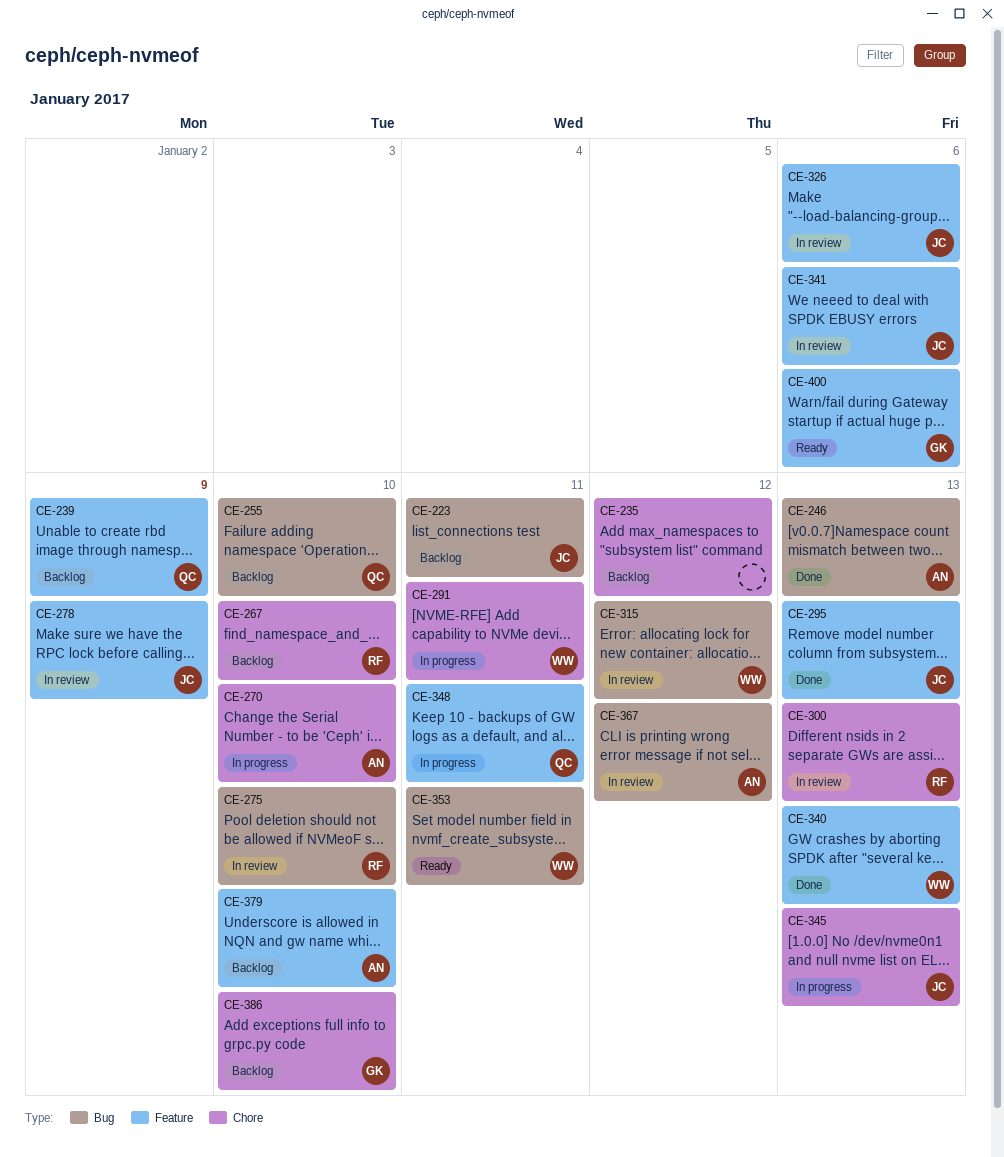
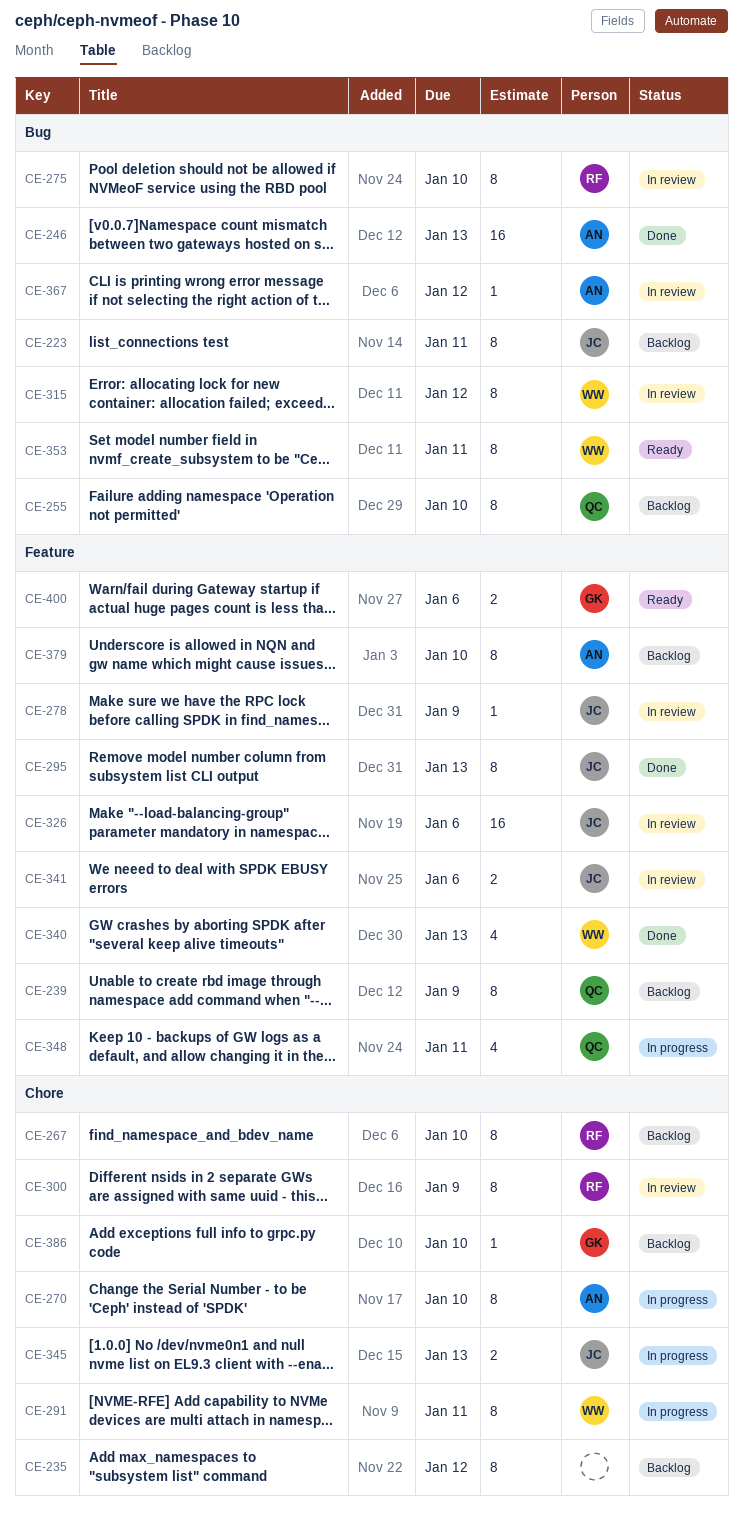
CE-300, due: Jan 13 -> Jan 9

